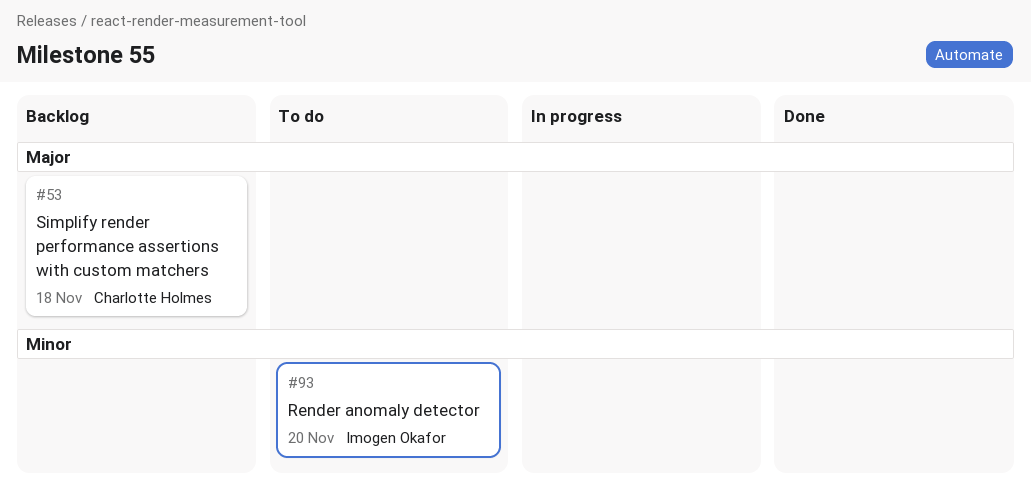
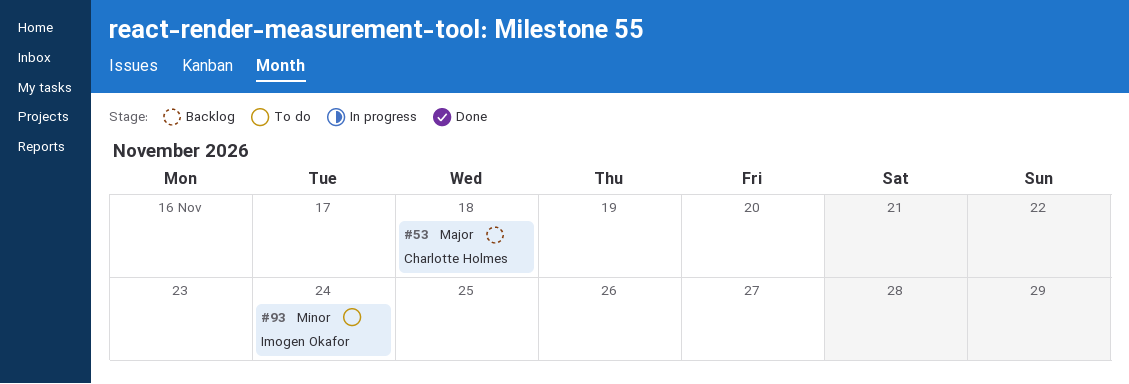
#93, due: Nov 20 -> Nov 24

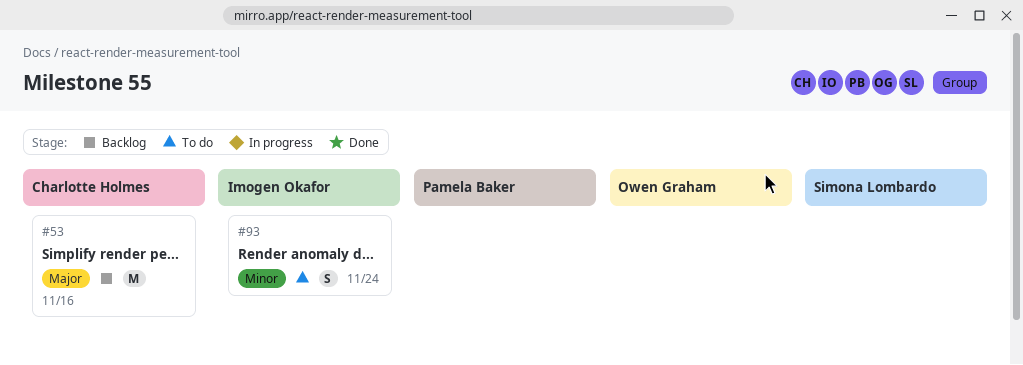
#53, due: Nov 18 -> Nov 16

